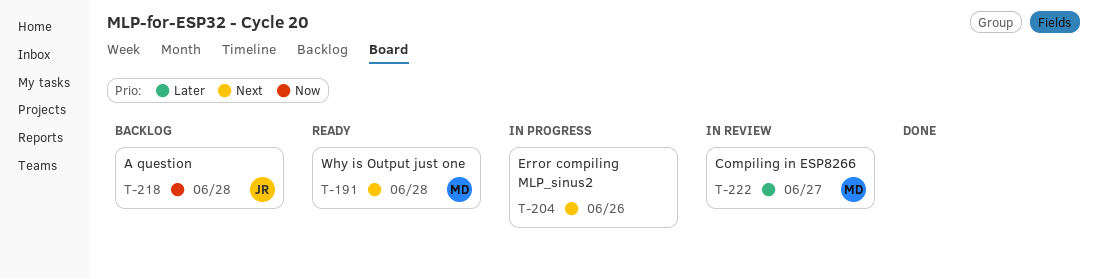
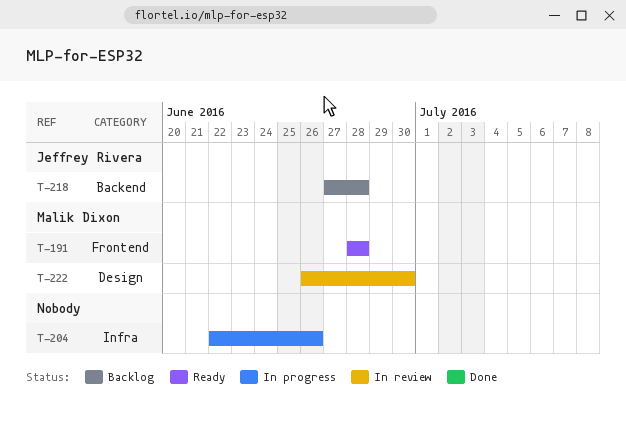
T-222, due: Jun 27 -> Jun 30

